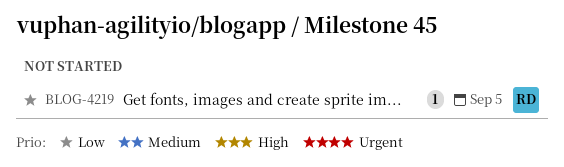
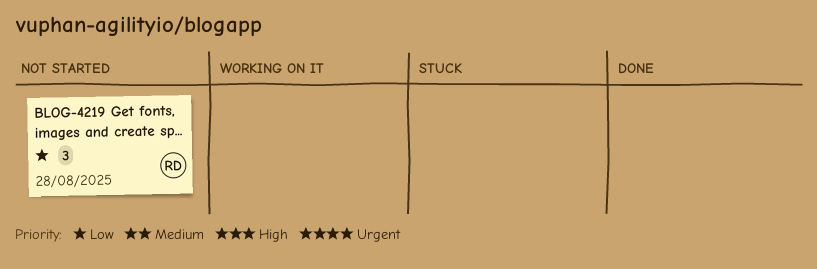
BLOG-4219, estimate: 1 -> 3
BLOG-4219, due: Sep 5 -> Aug 28

